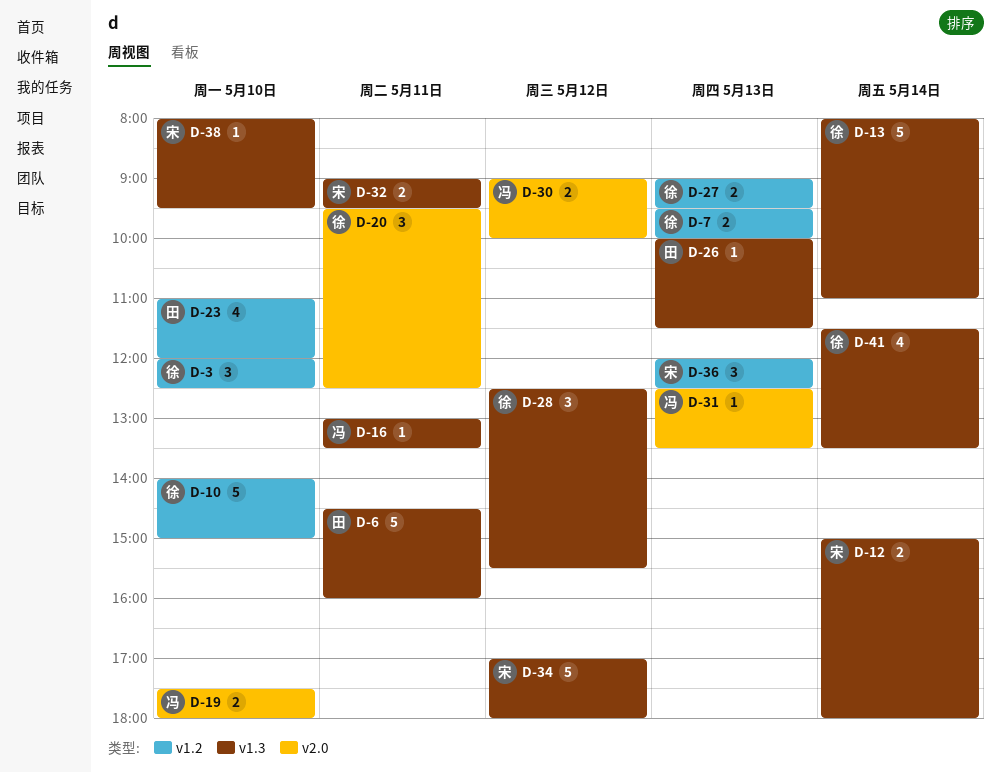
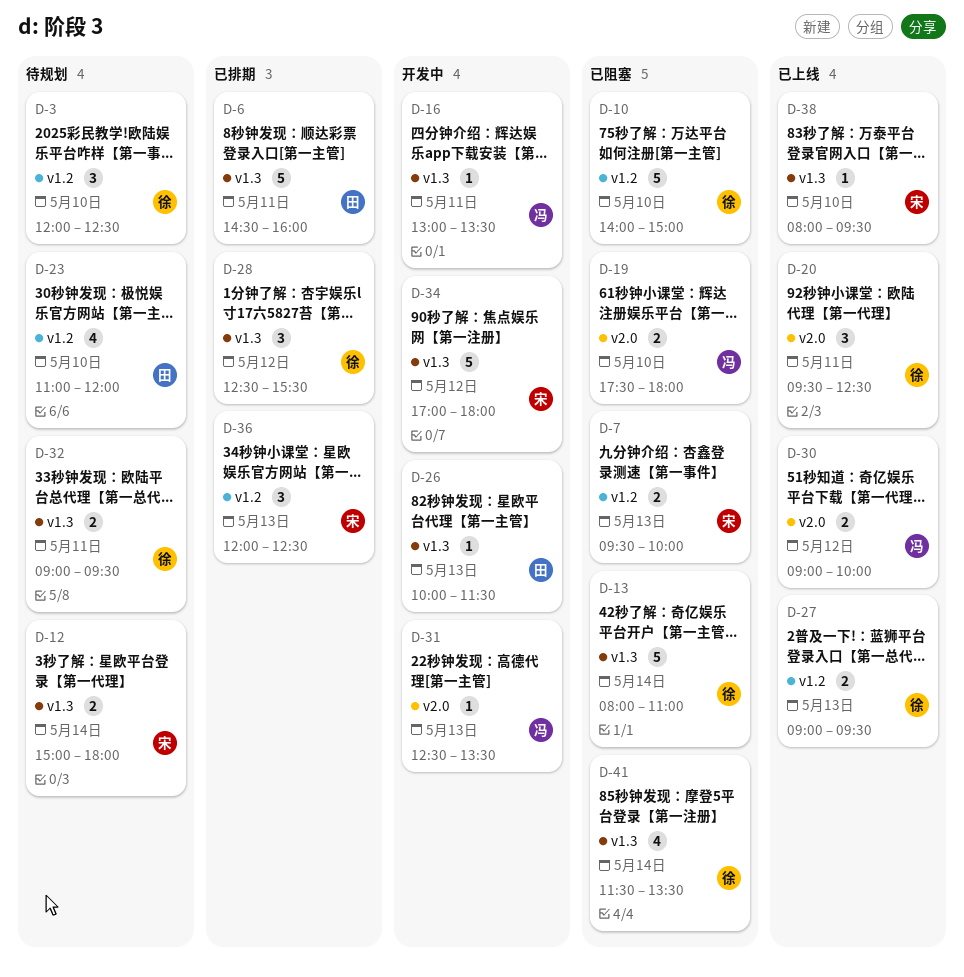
D-7, owner: 徐 -> 宋
D-32, owner: 宋 -> 徐

